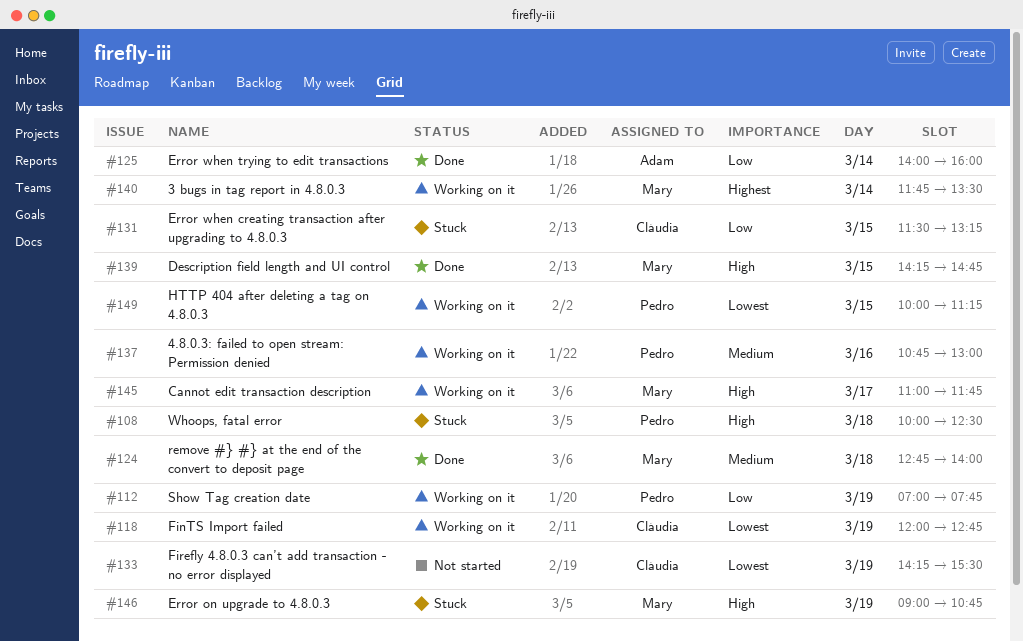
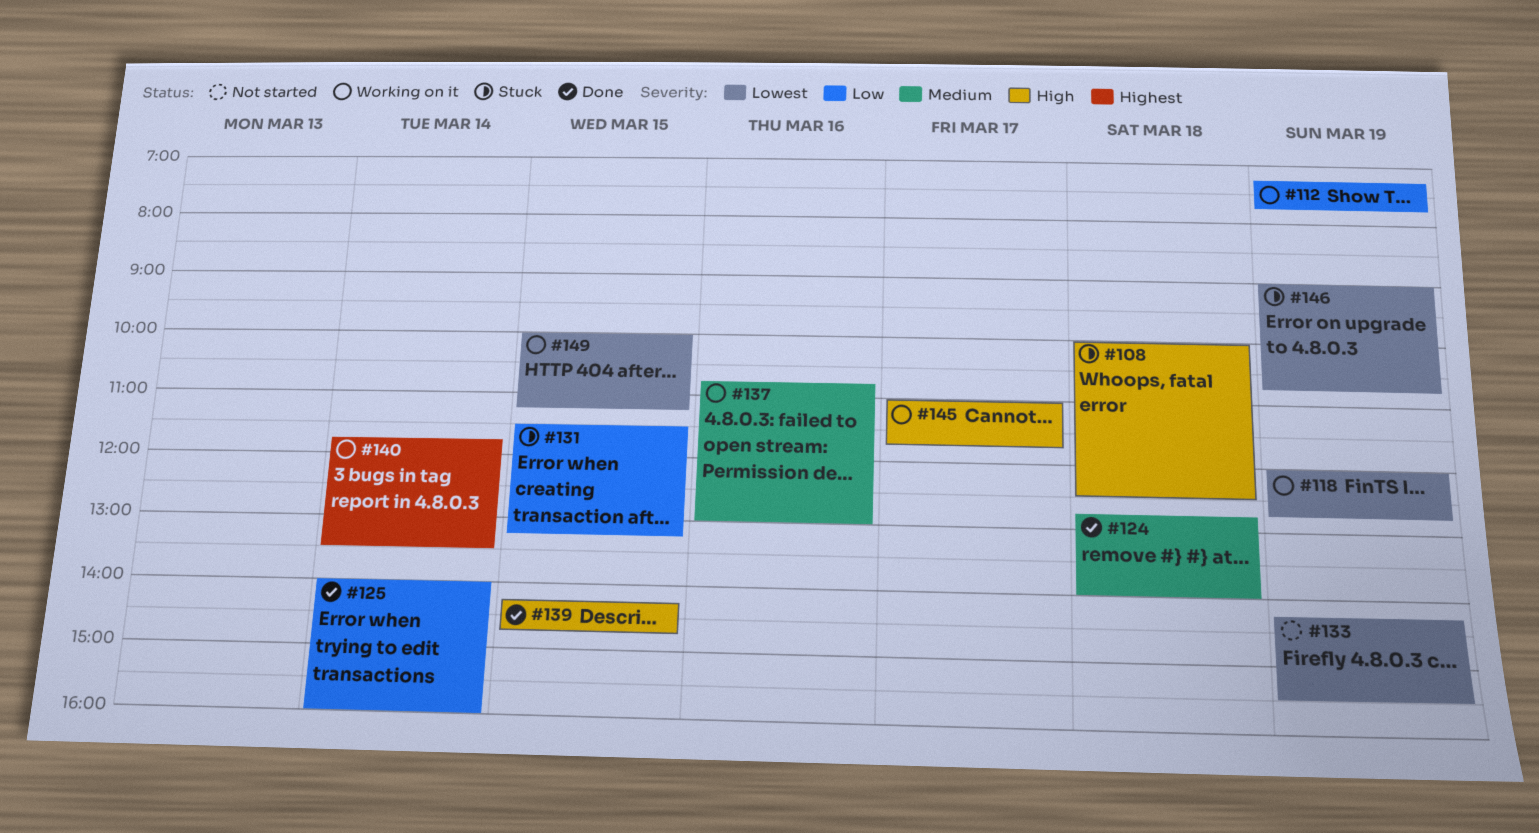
#112, begins: 07:00 -> 07:15
#146, priority: High -> Lowest

